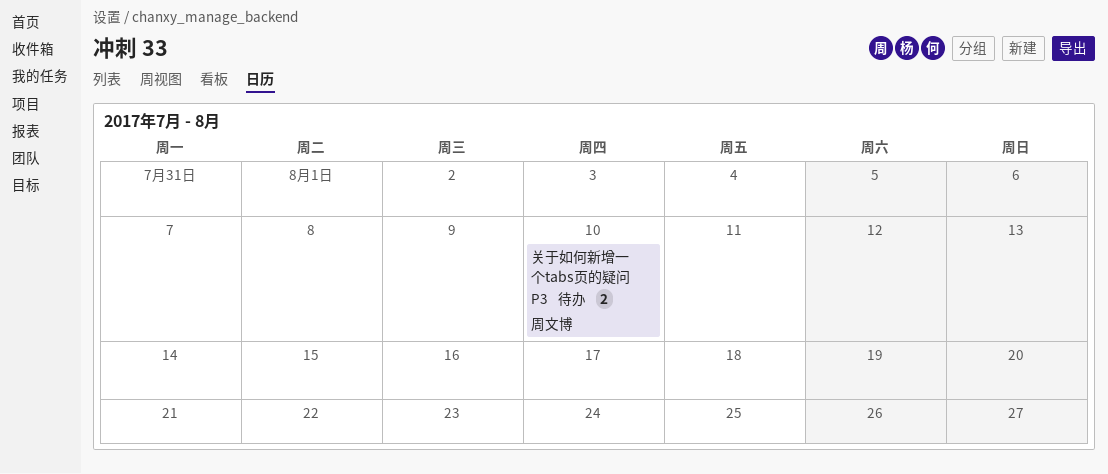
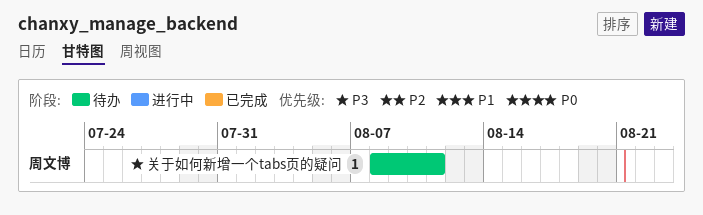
关于如何新增一个tabs页的疑问, estimate: 2 -> 1
关于如何新增一个tabs页的疑问, due: Aug 10 -> Aug 11

